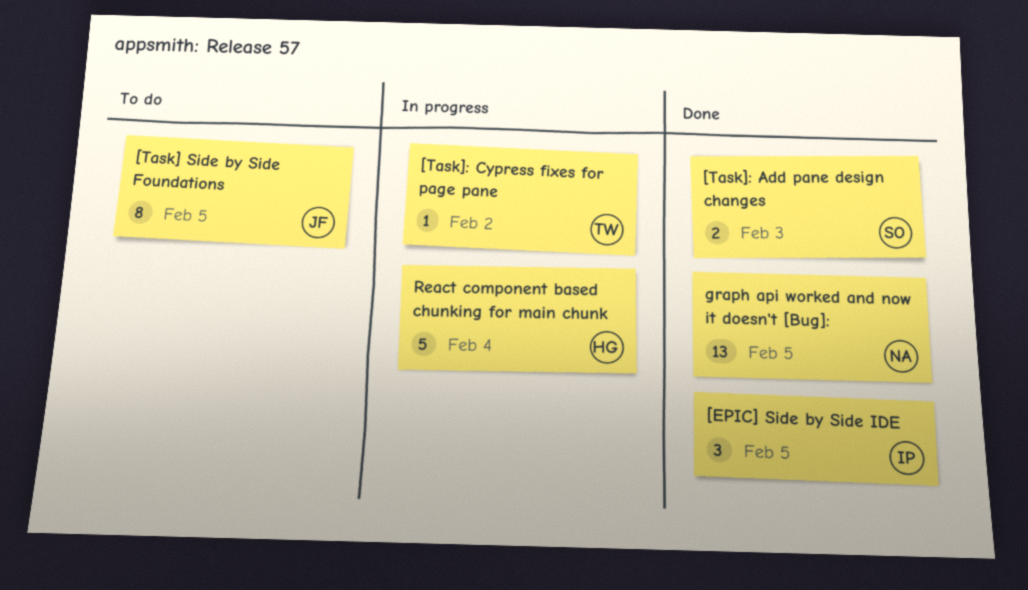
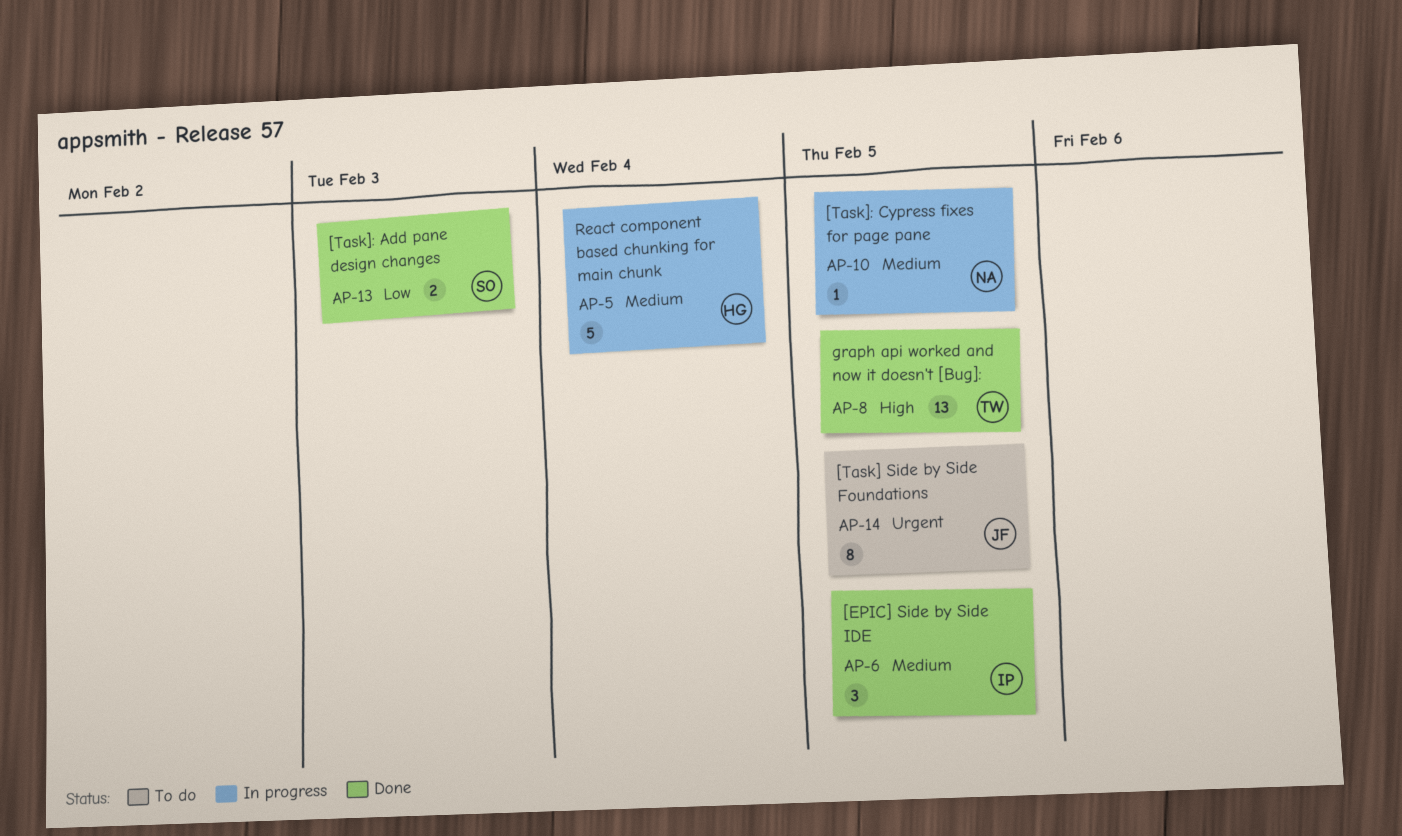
[Task]: Cypress fixes for page pane, owner: TW -> NA
[Task]: Cypress fixes for page pane, due: Feb 2 -> Feb 5
graph api worked and now it doesn't [Bug]:, owner: NA -> TW

